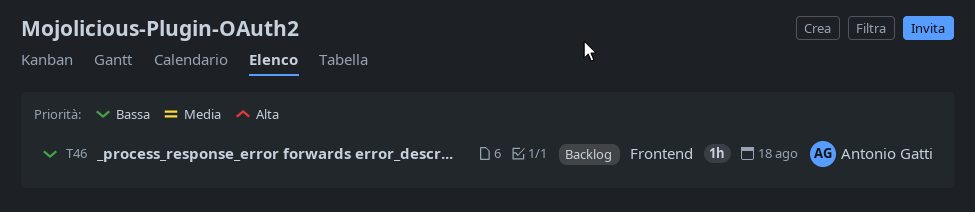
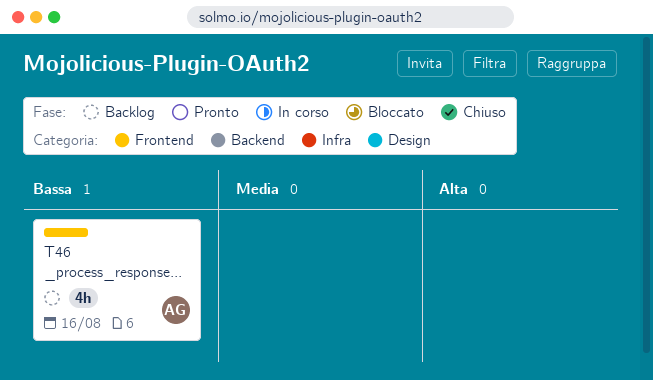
T46, estimate: 1h -> 4h
T46, due: Aug 18 -> Aug 16

